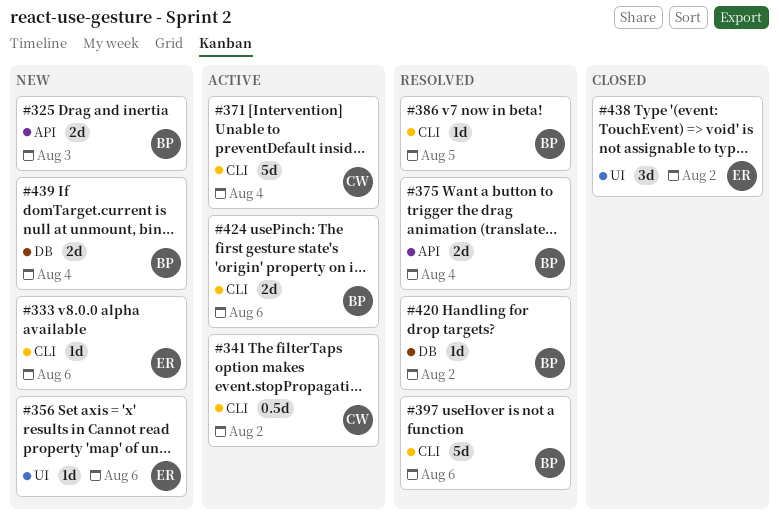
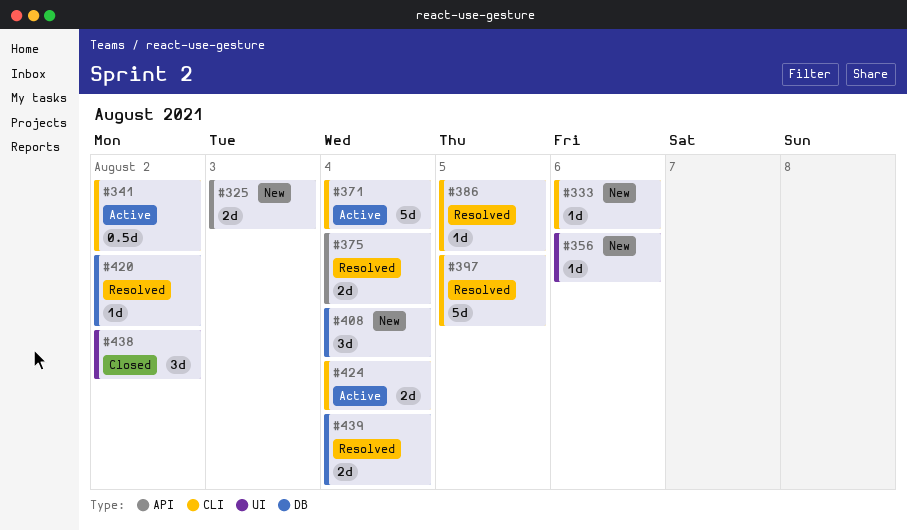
#397, due: Aug 6 -> Aug 5
#408: none -> present
#424, due: Aug 6 -> Aug 4
#439, status: New -> Resolved

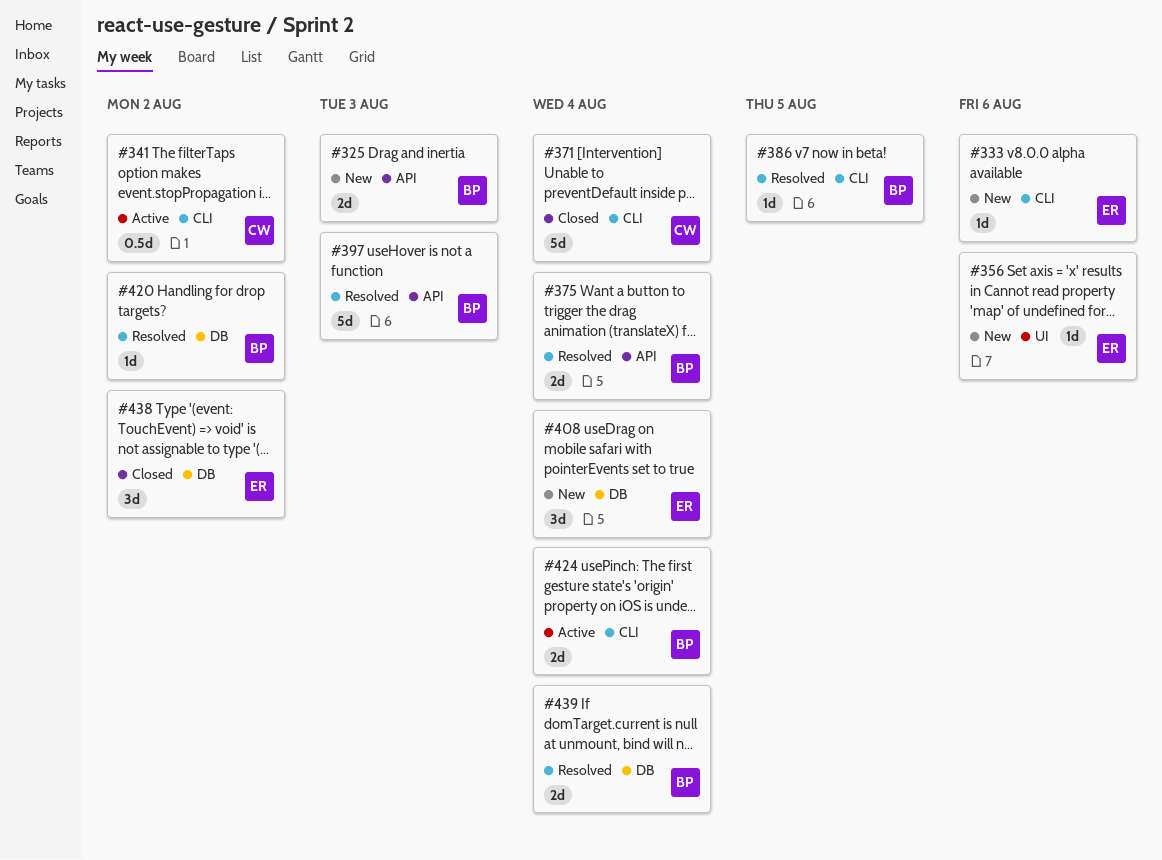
#371, status: Active -> Closed
#397, label: CLI -> API
#397, due: Aug 5 -> Aug 3
#438, label: UI -> DB

